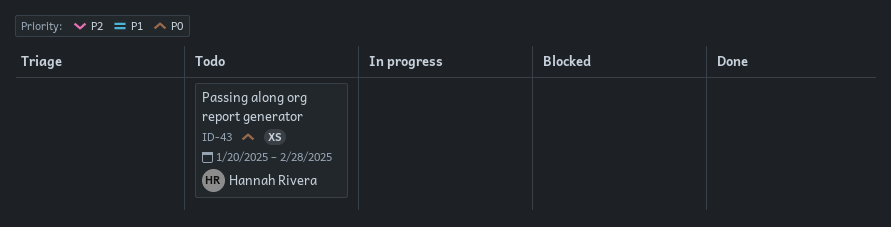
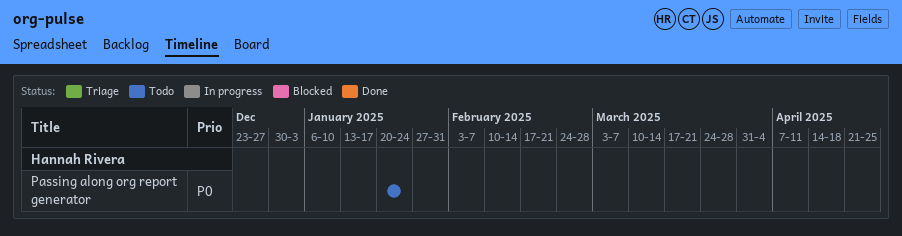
Passing along org report generator, due: Feb 28 -> Jan 24

